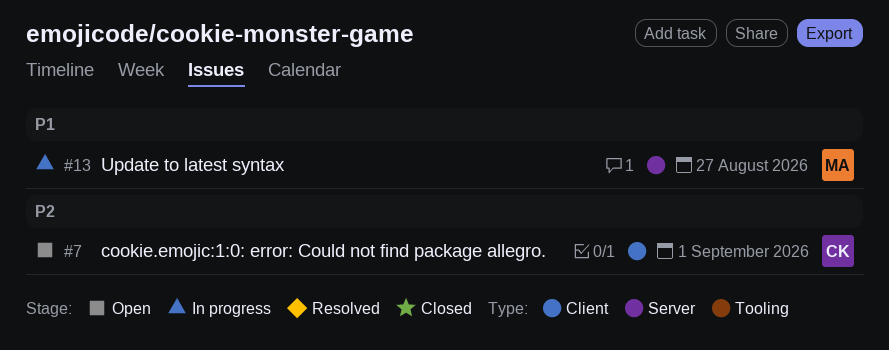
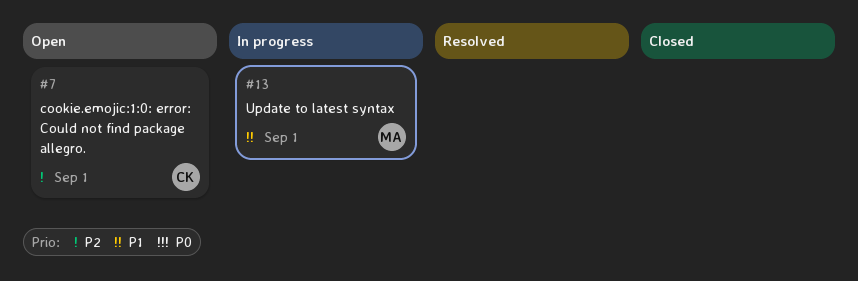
#13, due: Aug 27 -> Sep 1

